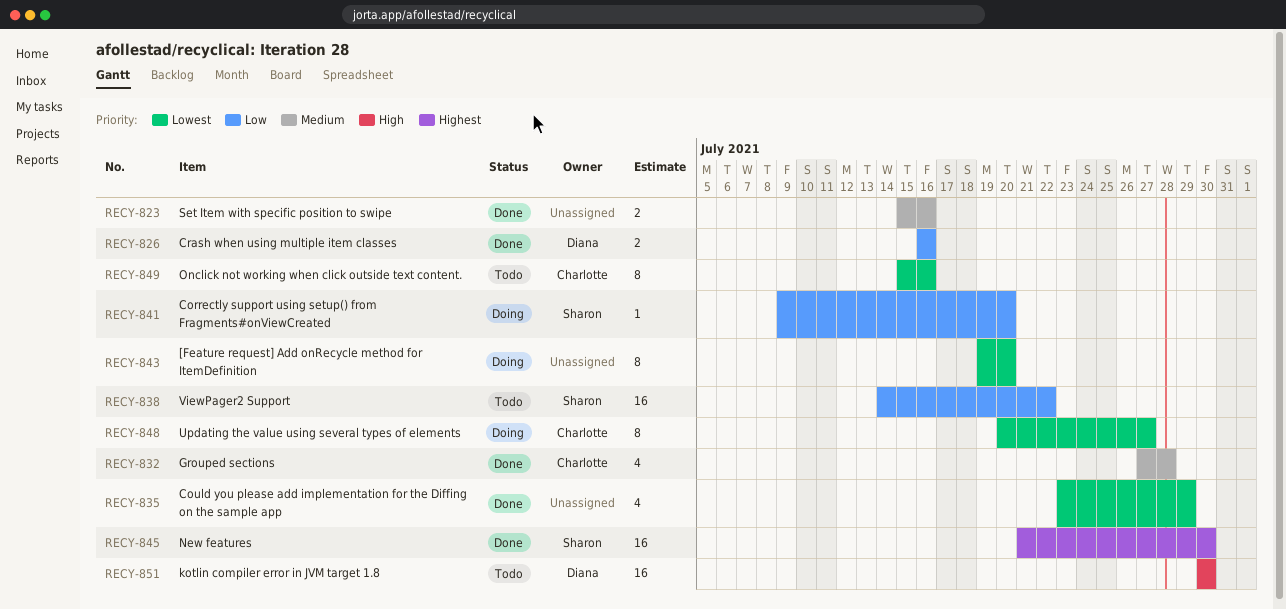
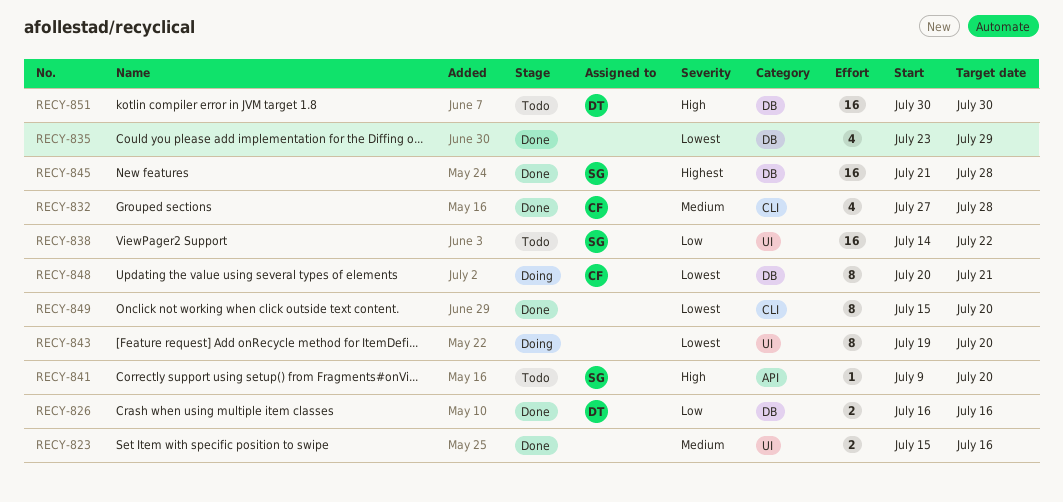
RECY-841, status: Doing -> Todo
RECY-841, priority: Low -> High
RECY-845, due: Jul 30 -> Jul 28
RECY-848, due: Jul 27 -> Jul 21
RECY-849, status: Todo -> Done
RECY-849, owner: Charlotte -> none
RECY-849, due: Jul 16 -> Jul 20

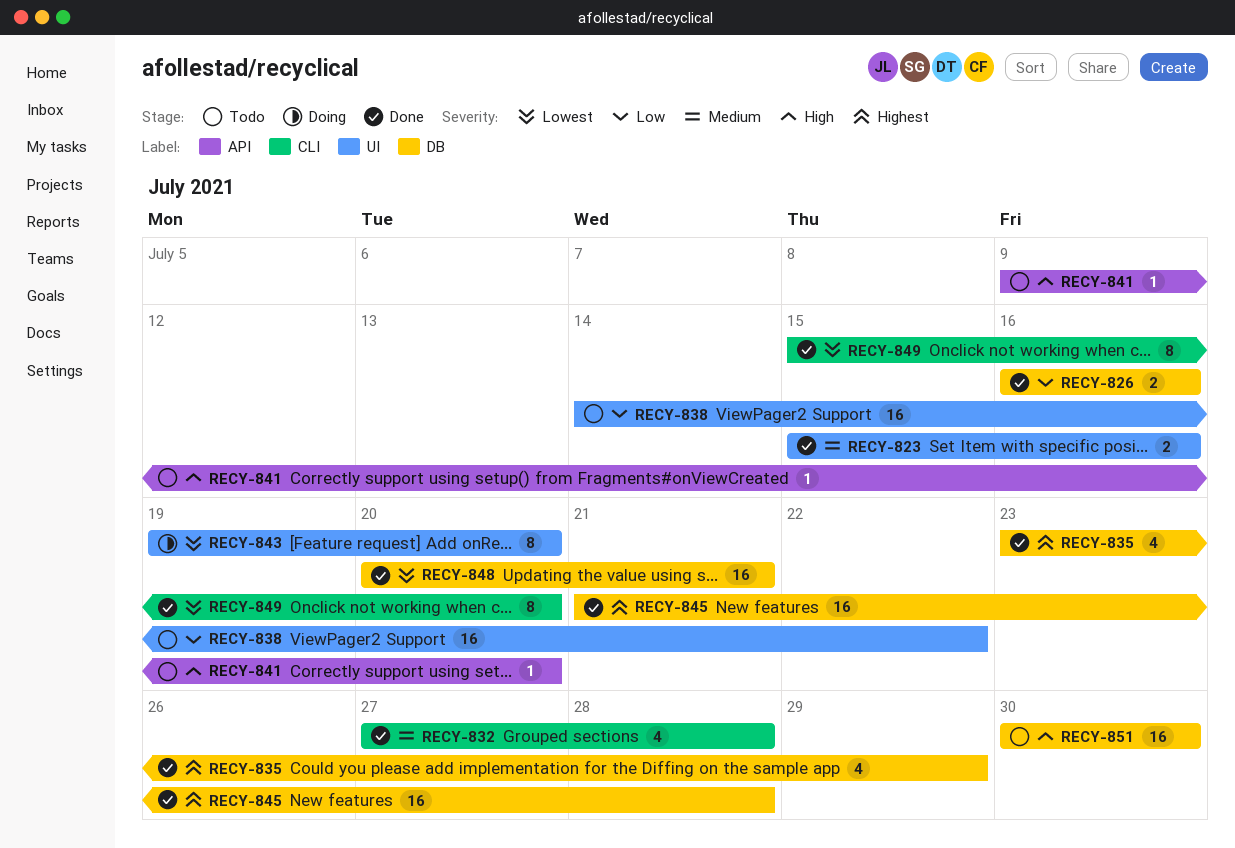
RECY-835, priority: Lowest -> Highest
RECY-848, status: Doing -> Done
RECY-848, estimate: 8 -> 16

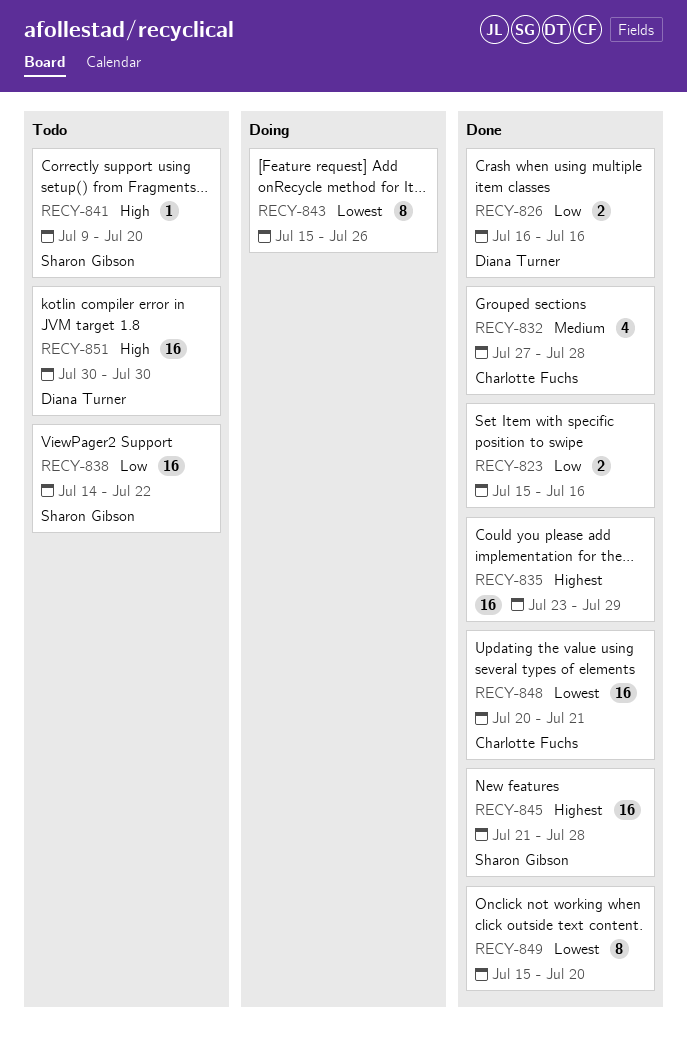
RECY-823, priority: Medium -> Low
RECY-835, estimate: 4 -> 16
RECY-843, start: Jul 19 -> Jul 15
RECY-843, due: Jul 20 -> Jul 26

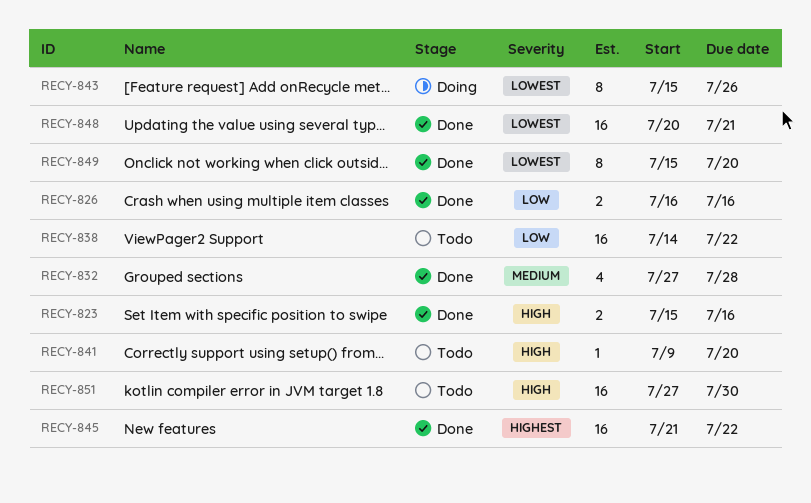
RECY-823, priority: Low -> High
RECY-835: present -> none
RECY-845, due: Jul 28 -> Jul 22
RECY-851, start: Jul 30 -> Jul 27

